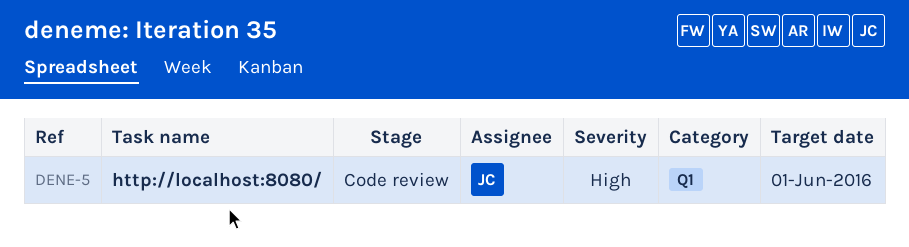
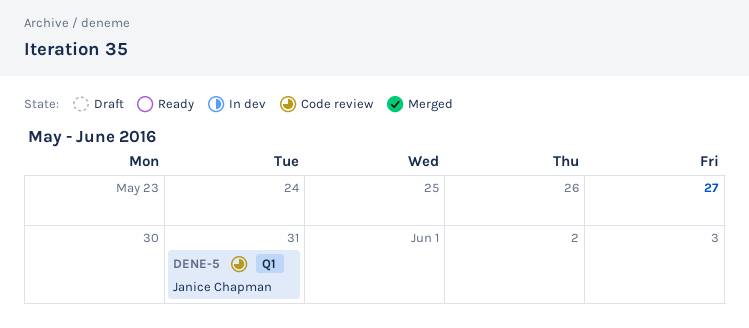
DENE-5, due: Jun 1 -> May 31

